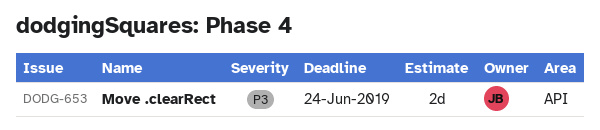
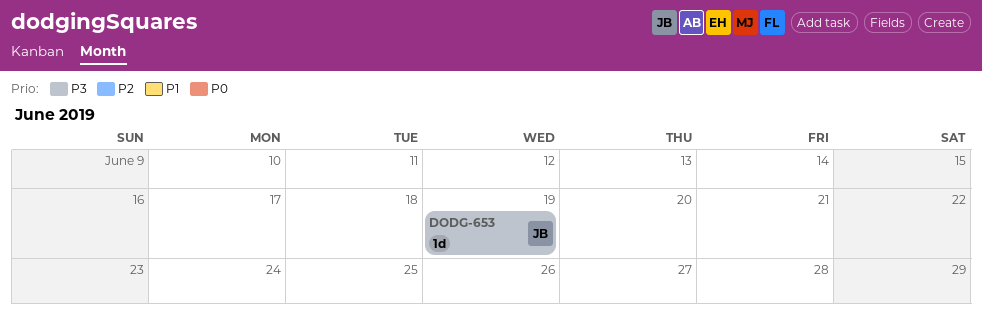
DODG-653, estimate: 2d -> 1d
DODG-653, due: Jun 24 -> Jun 19

